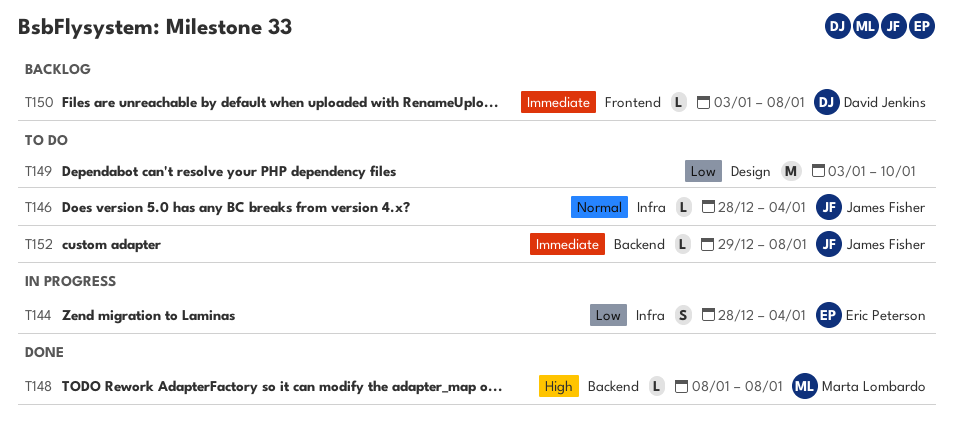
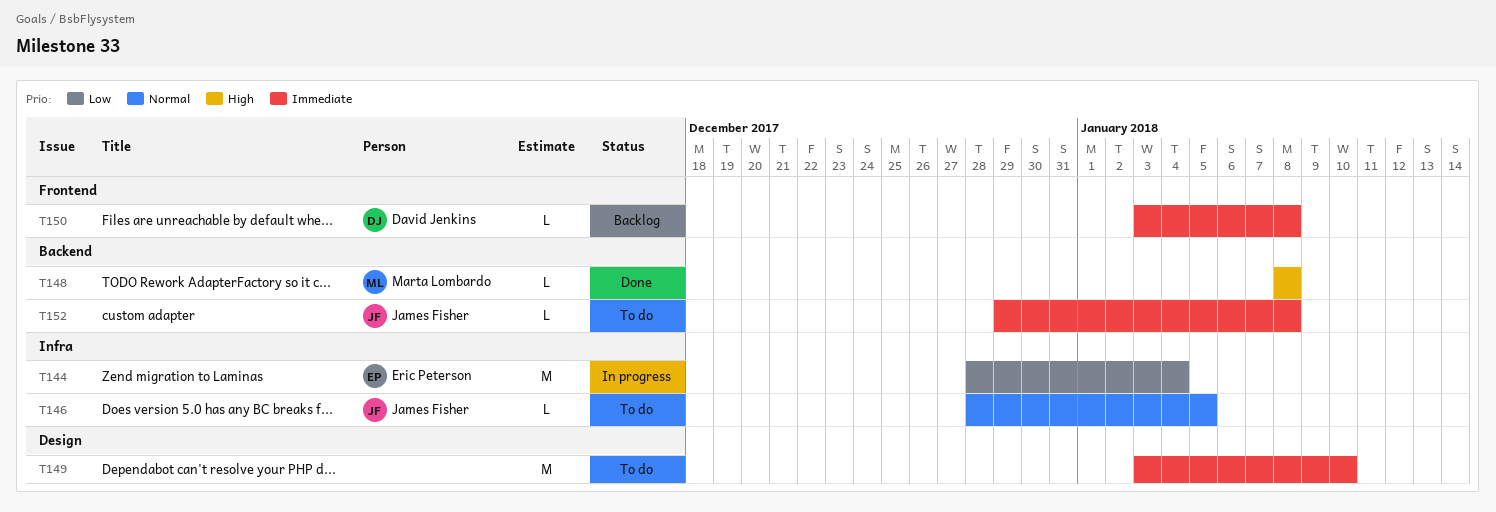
T144, estimate: S -> M
T146, due: Jan 4 -> Jan 5
T149, priority: Low -> Immediate

